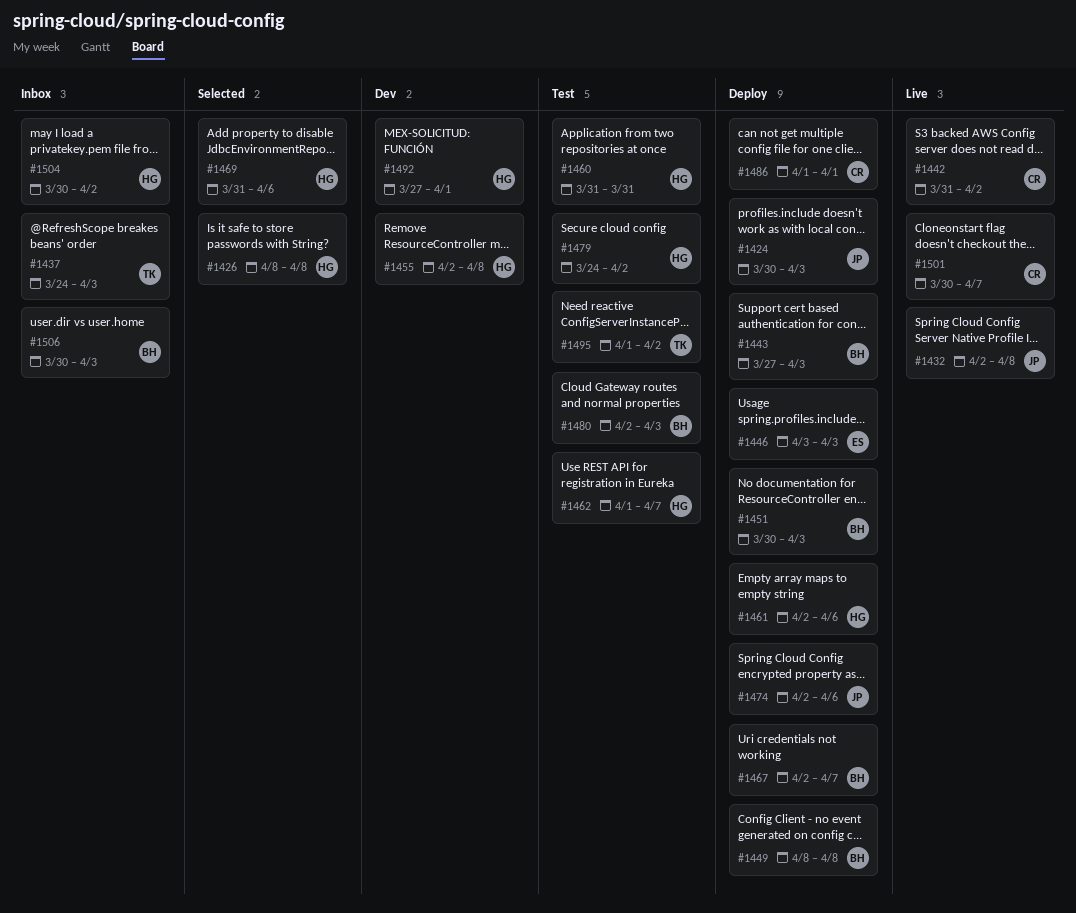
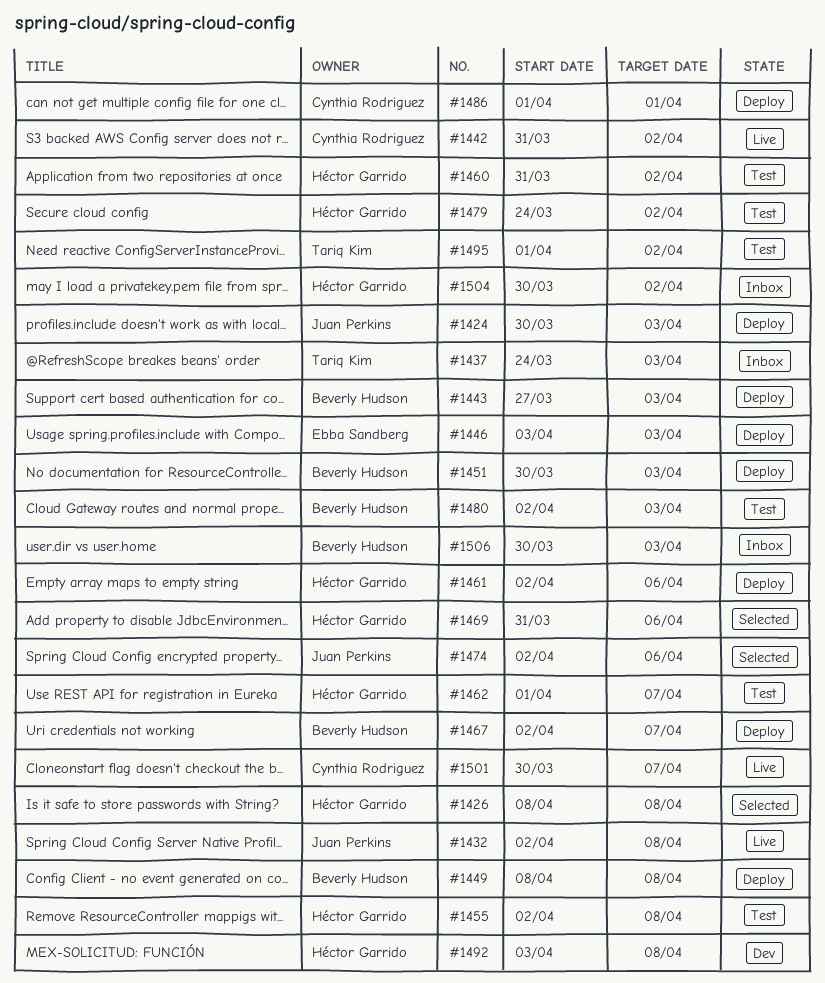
#1455, status: Dev -> Test
#1460, due: Mar 31 -> Apr 2
#1474, status: Deploy -> Selected
#1492, start: Mar 27 -> Apr 3
#1492, due: Apr 1 -> Apr 8

